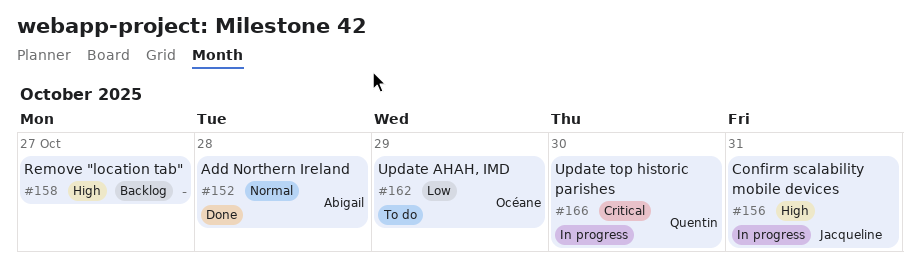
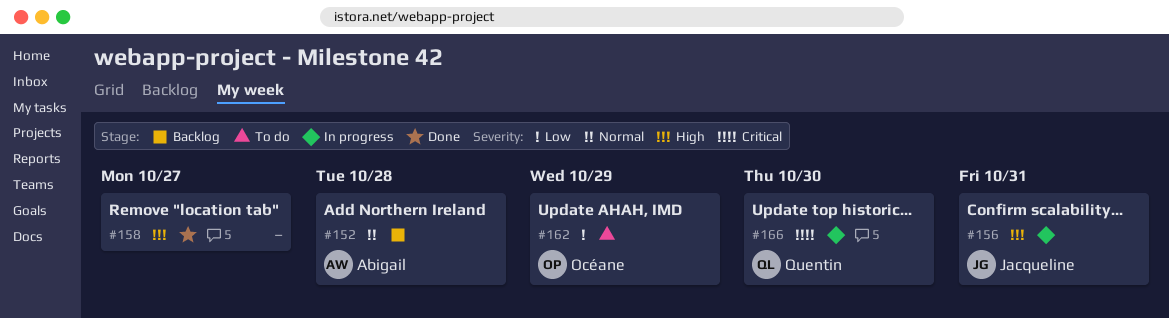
#152, status: Done -> Backlog
#158, status: Backlog -> Done

